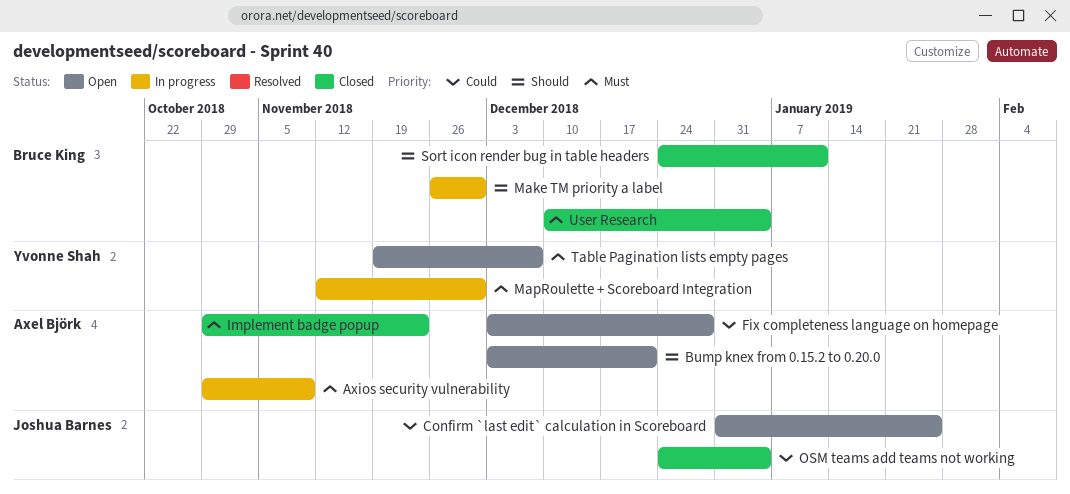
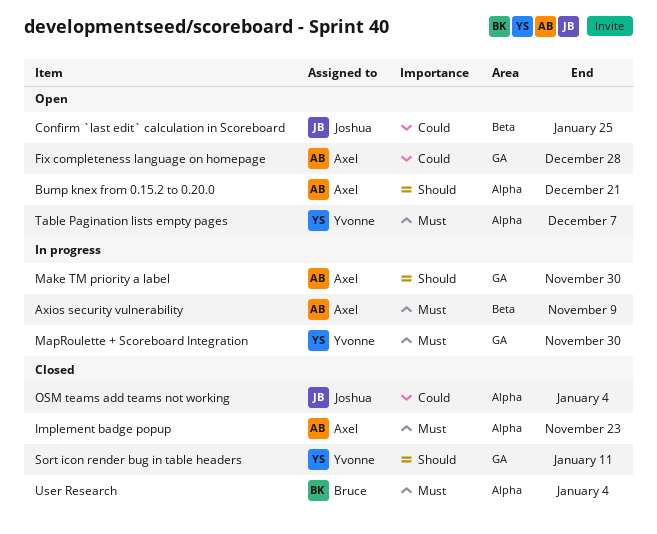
Make TM priority a label, owner: Bruce King -> Axel Björk
Sort icon render bug in table headers, owner: Bruce King -> Yvonne Shah

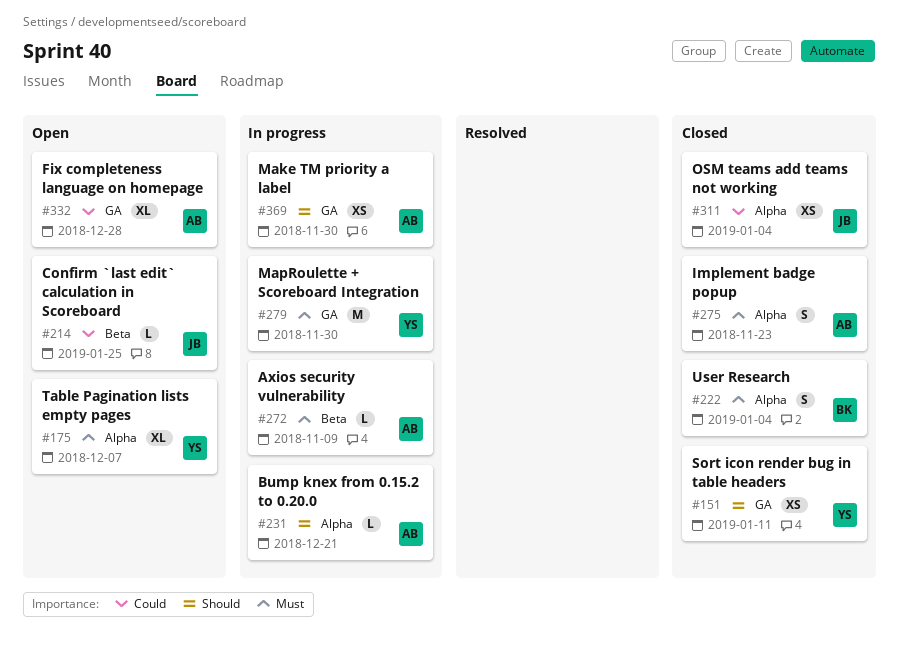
Bump knex from 0.15.2 to 0.20.0, status: Open -> In progress

